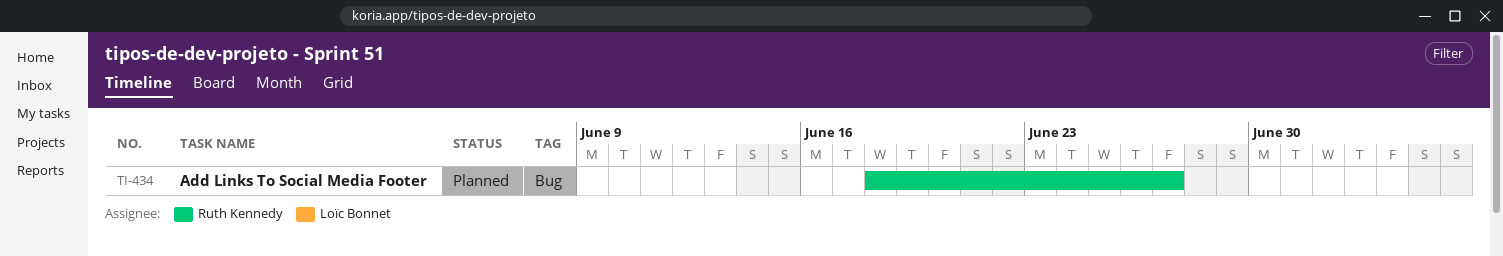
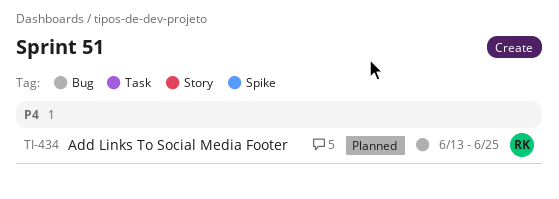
TI-434, start: Jun 18 -> Jun 13
TI-434, due: Jun 27 -> Jun 25

